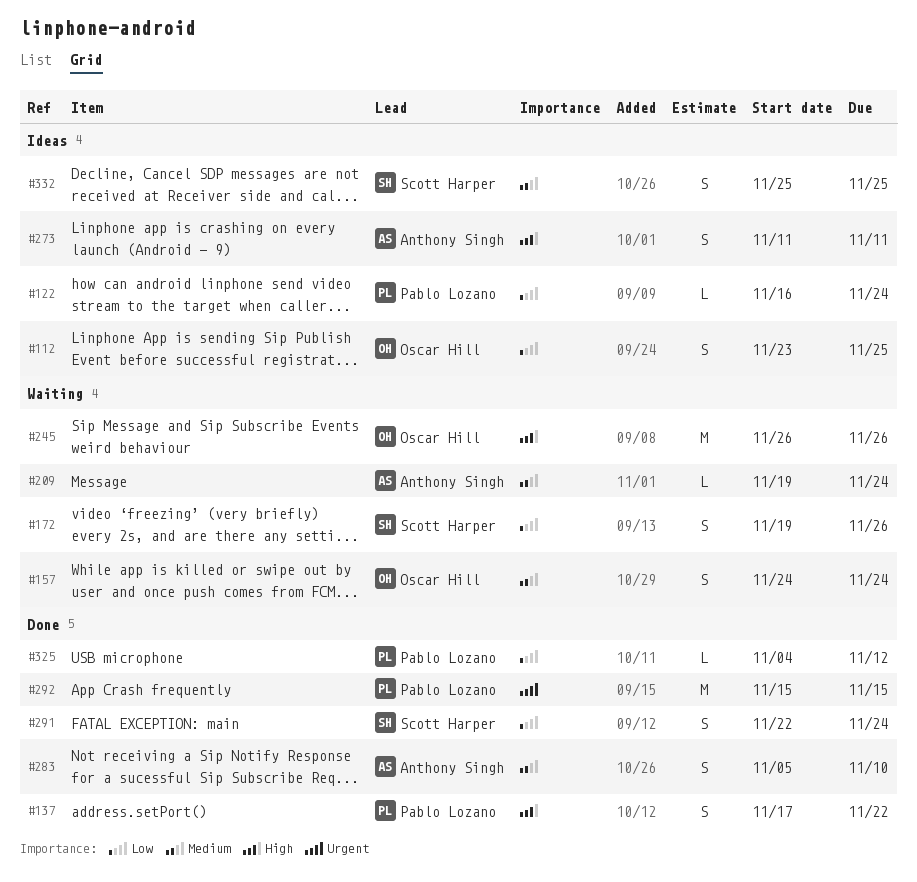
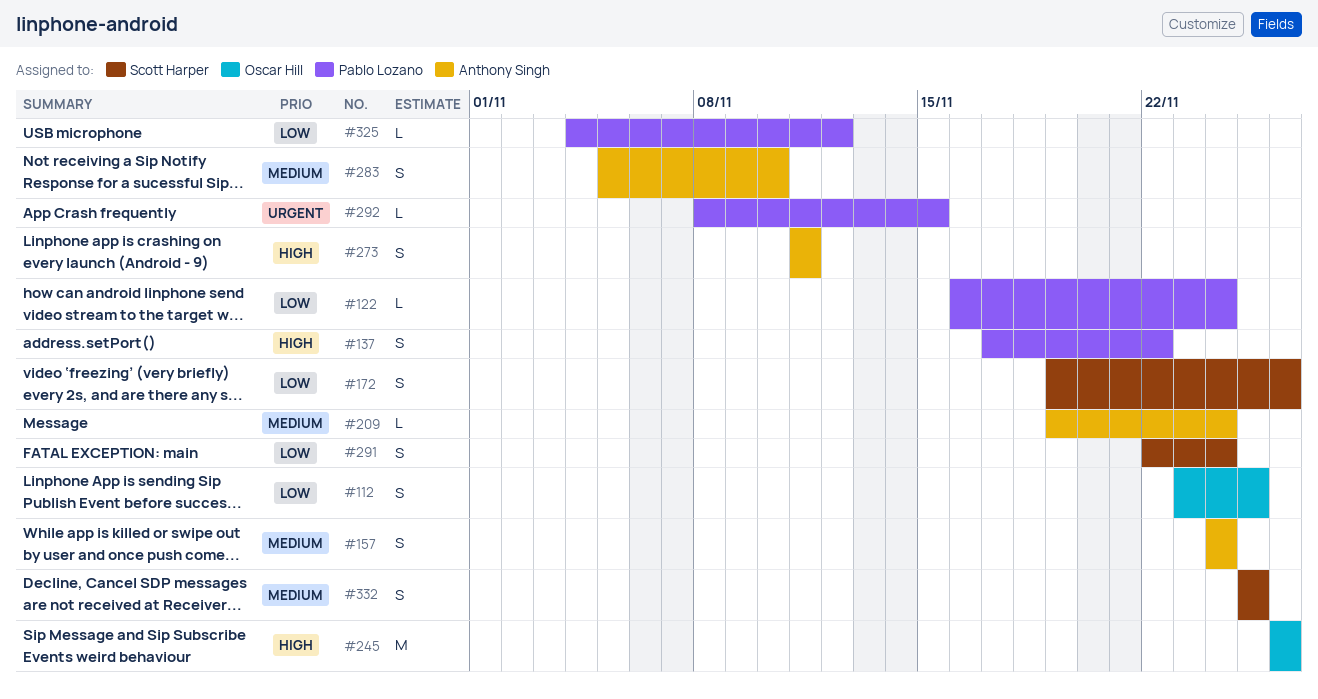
#157, owner: Oscar Hill -> Anthony Singh
#292, estimate: M -> L
#292, start: Nov 15 -> Nov 8

